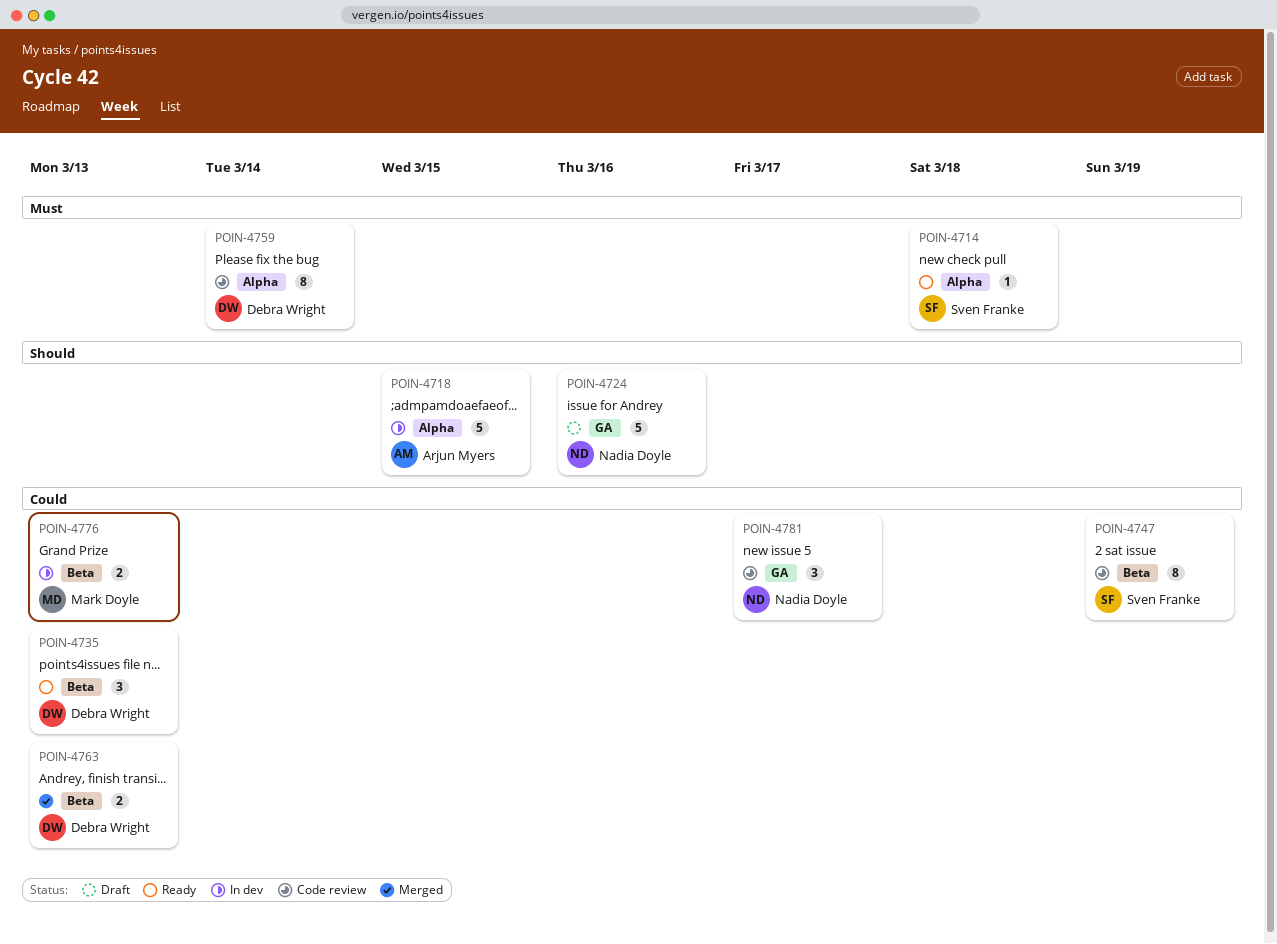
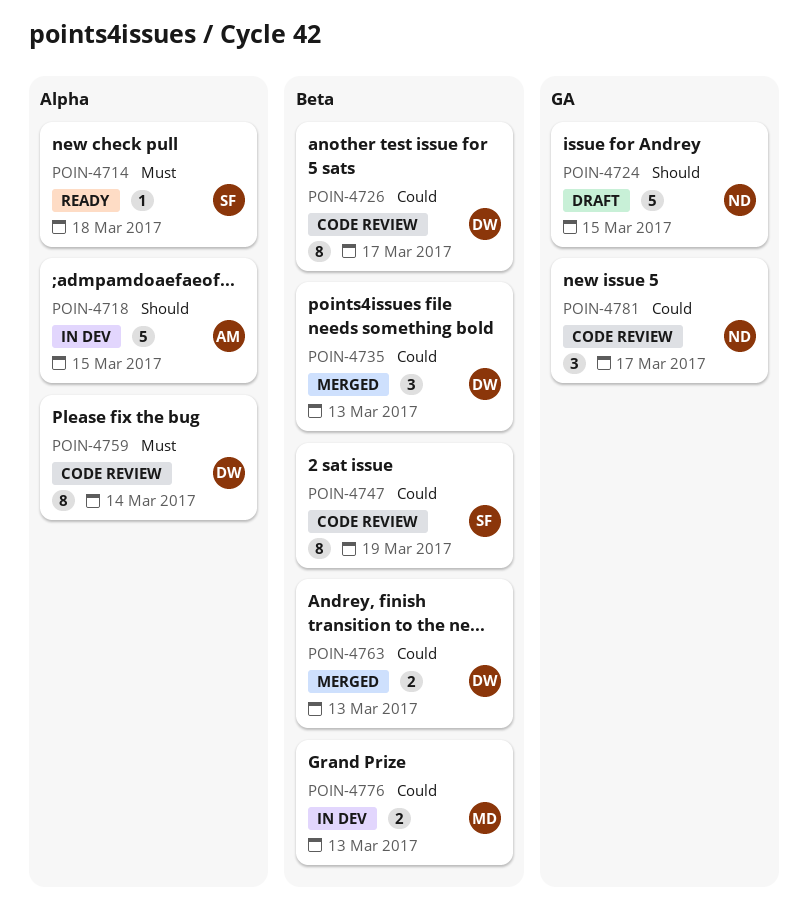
POIN-4724, due: Mar 16 -> Mar 15
POIN-4726: none -> present
POIN-4735, status: Ready -> Merged

